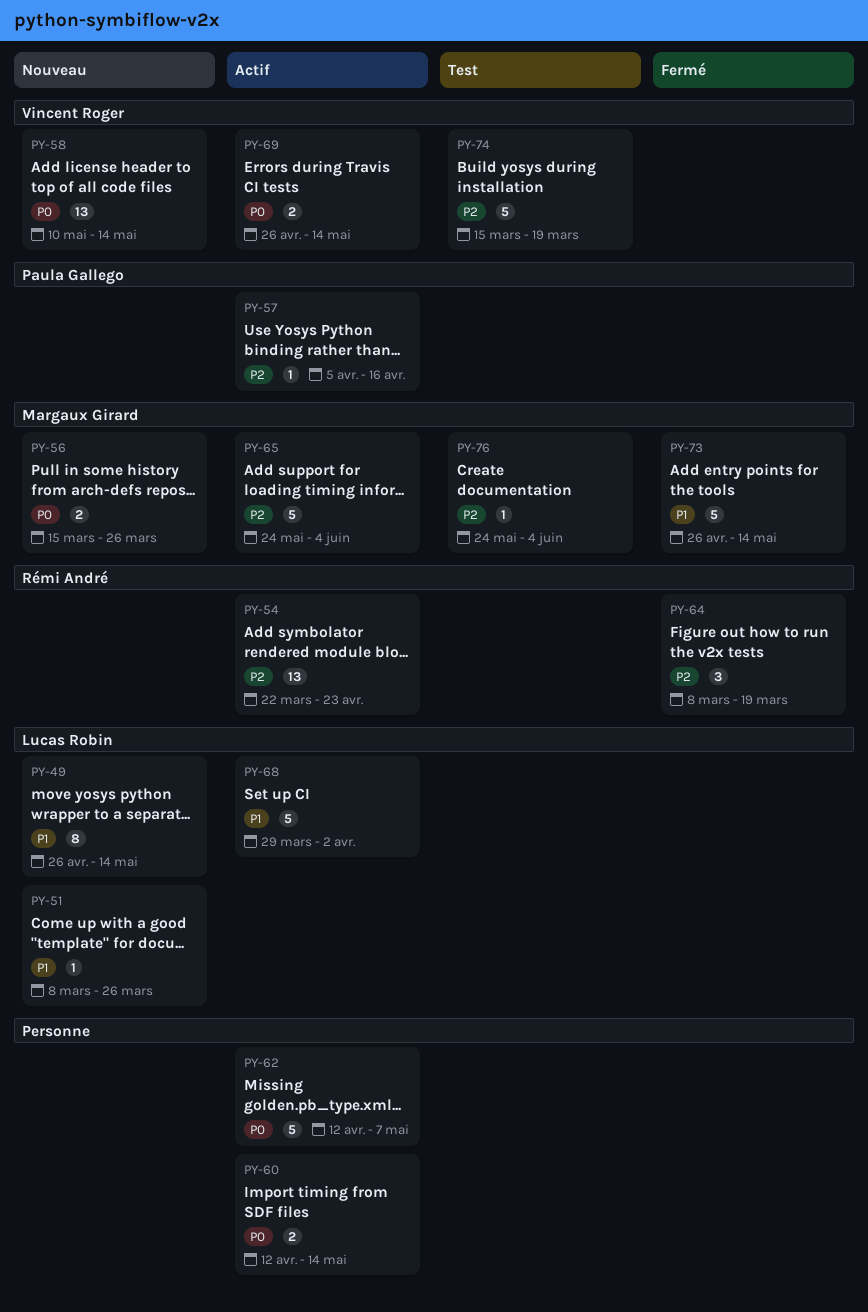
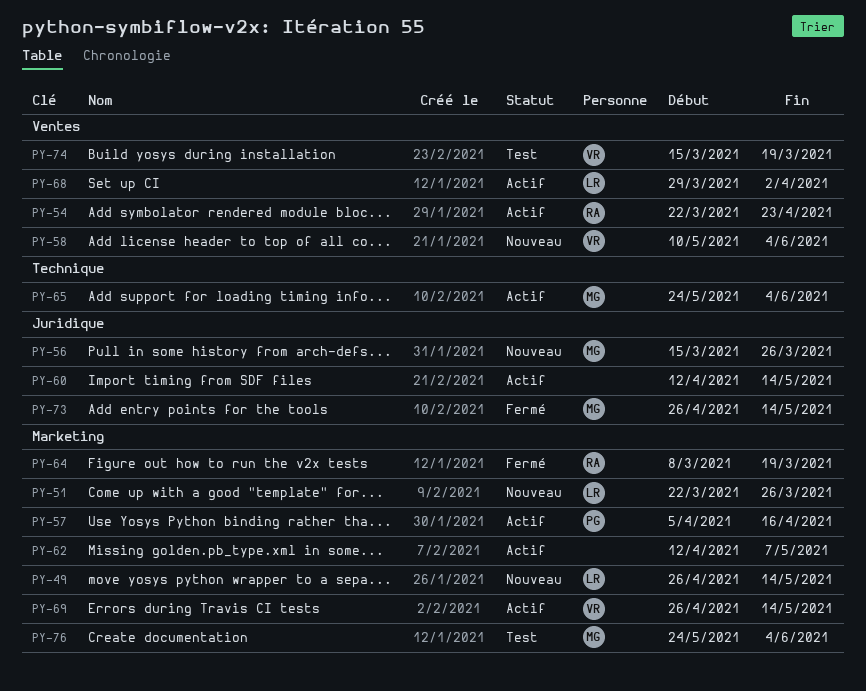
PY-51, start: Mar 8 -> Mar 22
PY-58, due: May 14 -> Jun 4

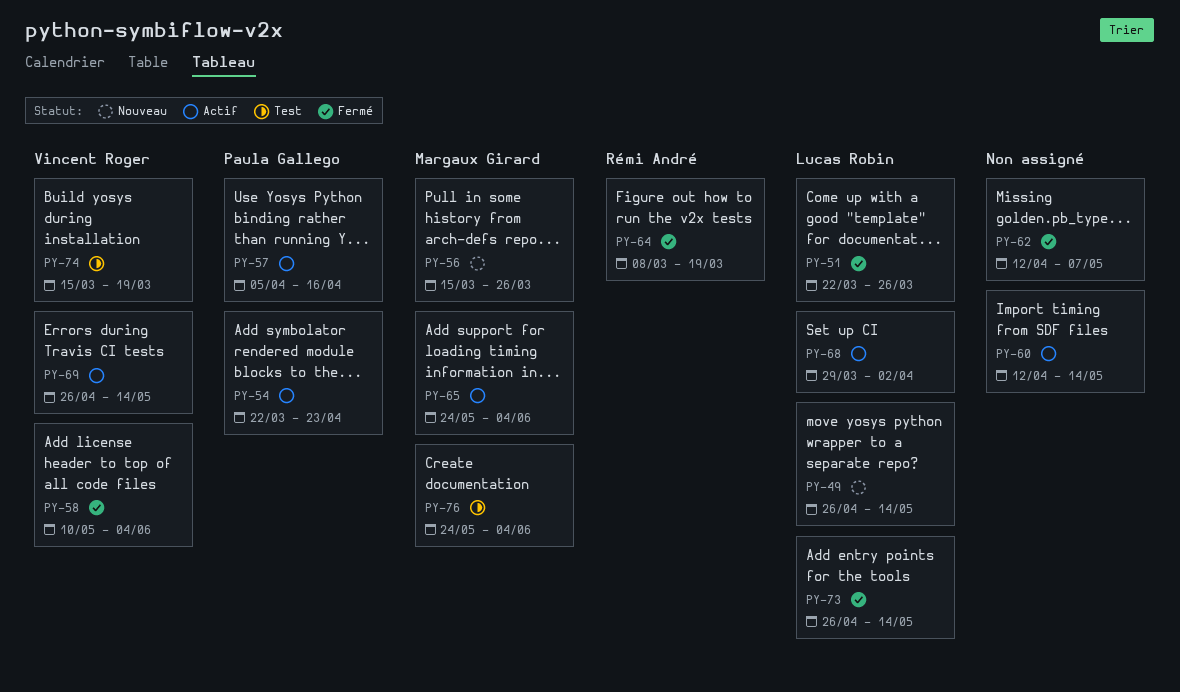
PY-51, status: Nouveau -> Fermé
PY-54, owner: Rémi André -> Paula Gallego
PY-58, status: Nouveau -> Fermé
PY-62, status: Actif -> Fermé
PY-73, owner: Margaux Girard -> Lucas Robin

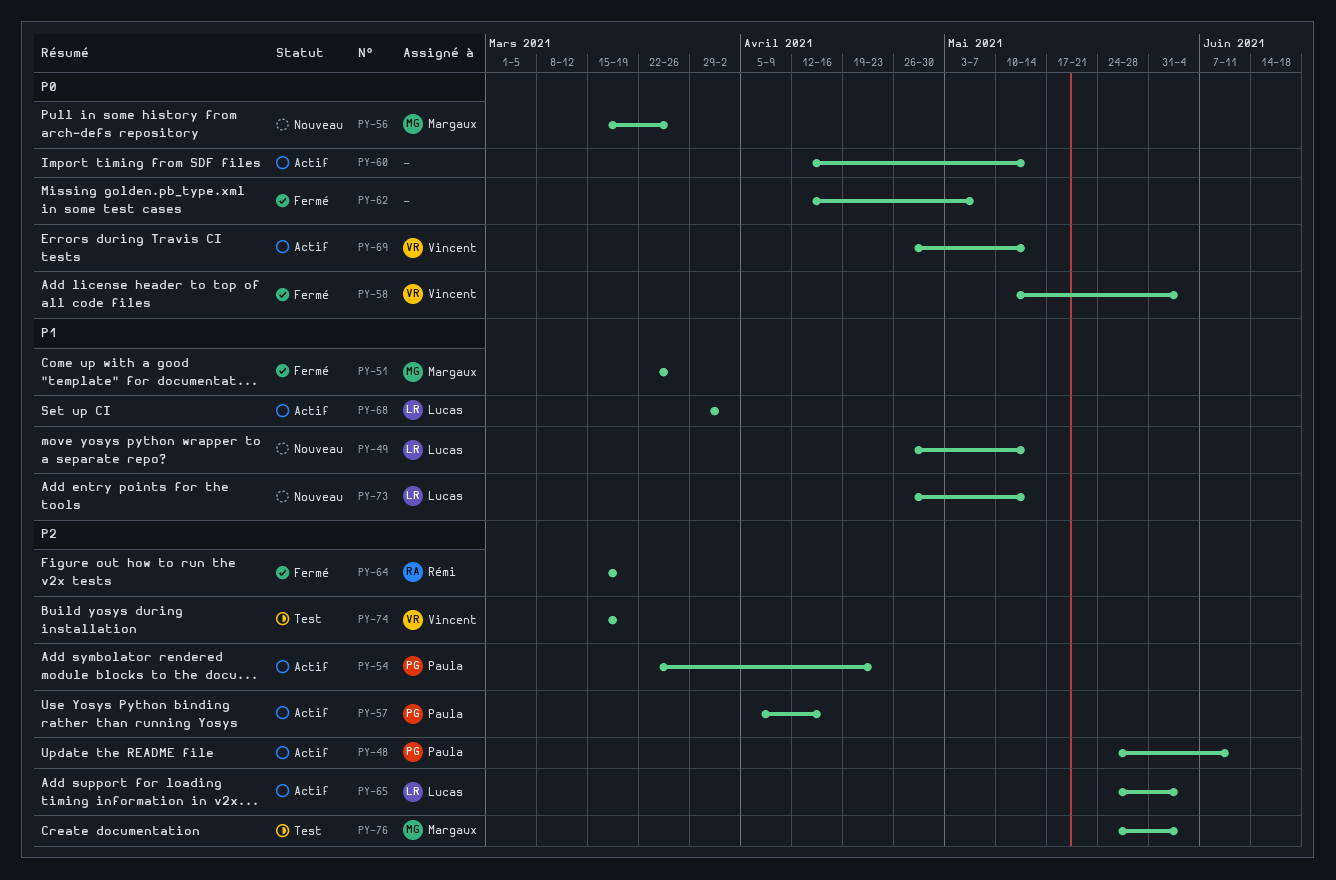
PY-48: none -> present
PY-51, owner: Lucas Robin -> Margaux Girard
PY-64, start: Mar 8 -> Mar 15
PY-65, owner: Margaux Girard -> Lucas Robin
PY-73, status: Fermé -> Nouveau

